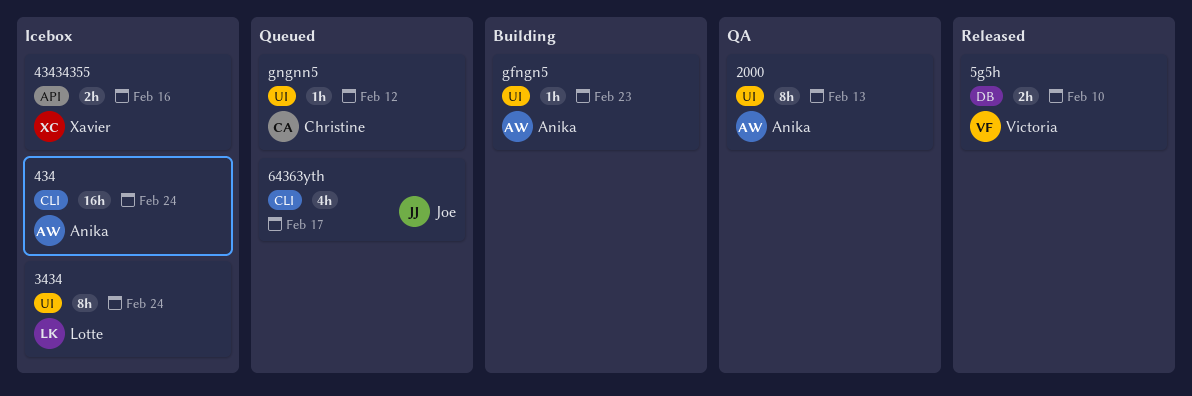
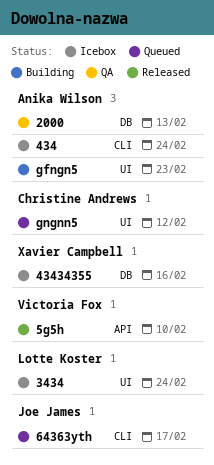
2000, label: UI -> DB
43434355, label: API -> DB
5g5h, label: DB -> API

